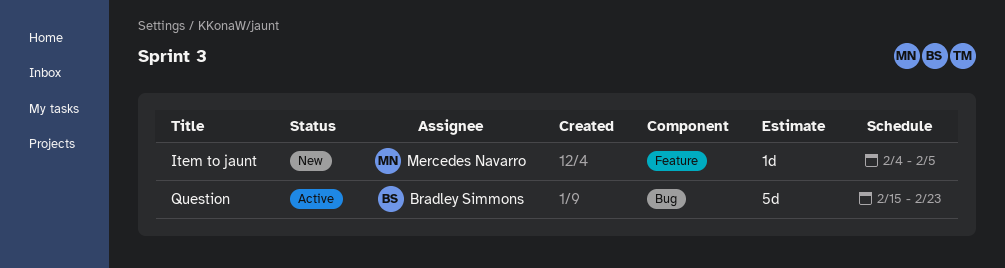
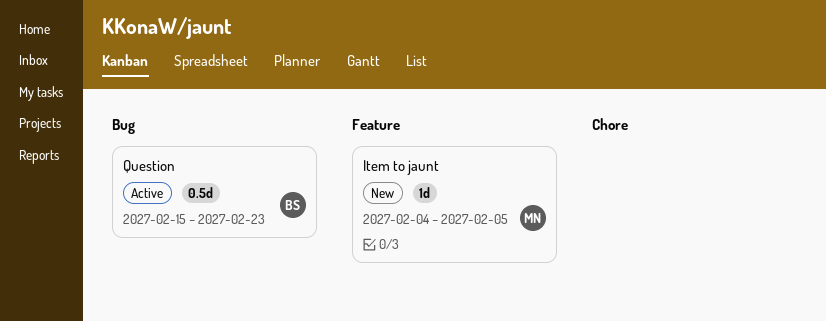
Question, estimate: 5d -> 0.5d

